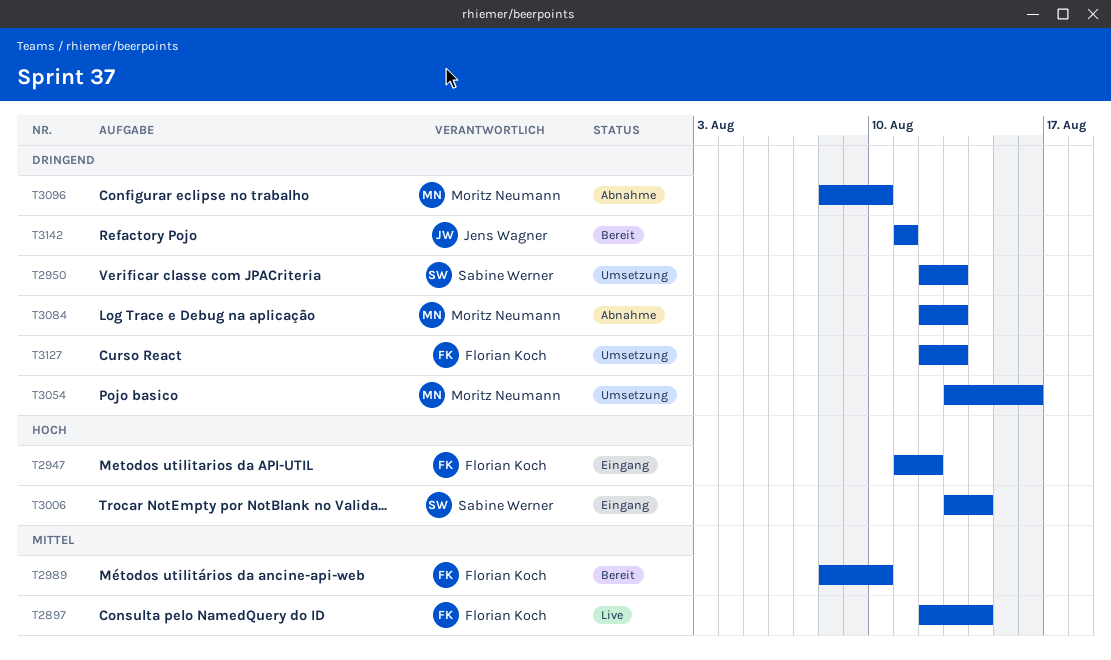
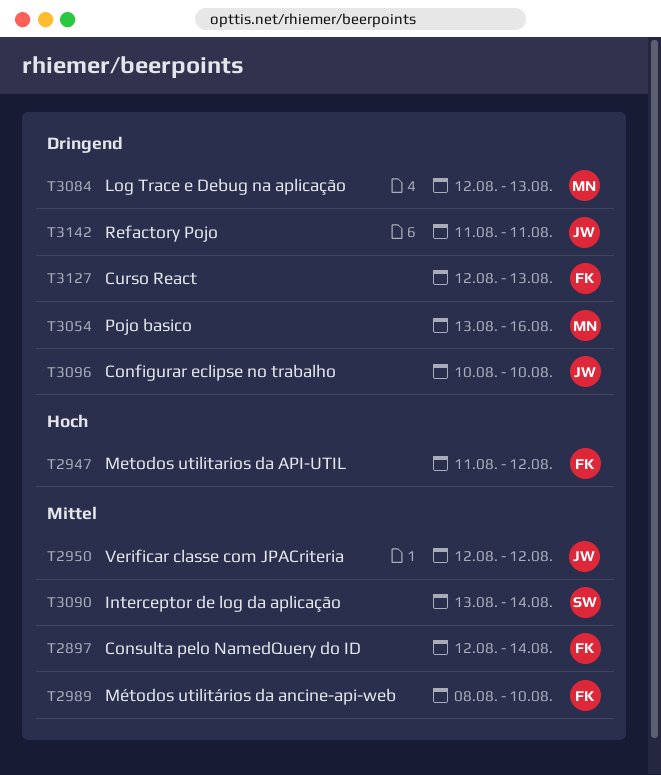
T2950, owner: Sabine Werner -> Jens Wagner
T2950, priority: Dringend -> Mittel
T2950, due: Aug 13 -> Aug 12
T3006: present -> none
T3090: none -> present
T3096, owner: Moritz Neumann -> Jens Wagner
T3096, start: Aug 8 -> Aug 10

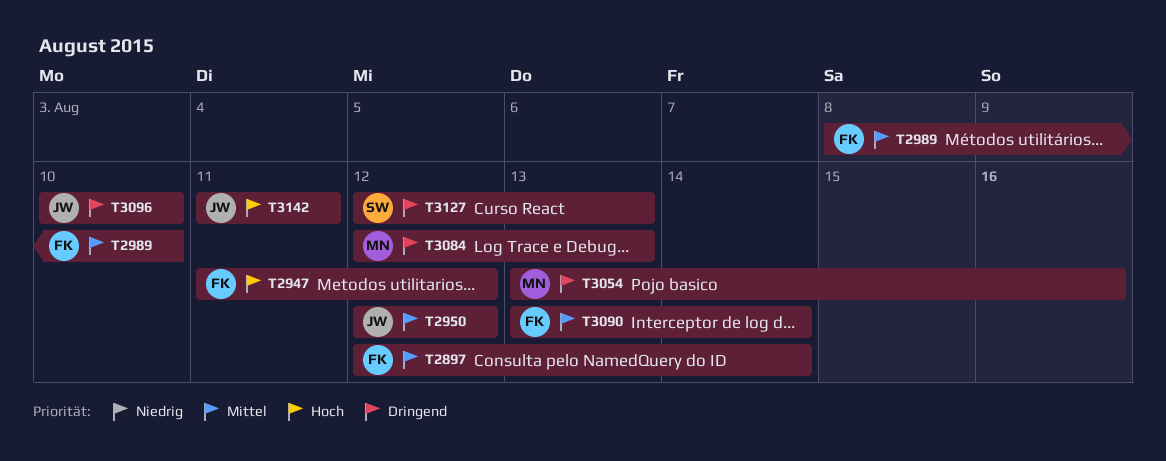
T3090, owner: SW -> FK
T3127, owner: FK -> SW
T3142, priority: Dringend -> Hoch

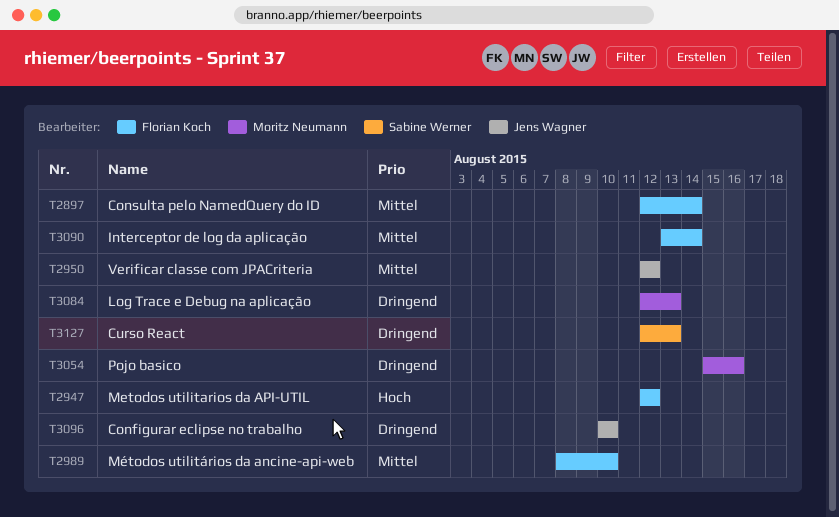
T2947, start: Aug 11 -> Aug 12
T3054, start: Aug 13 -> Aug 15
T3142: present -> none

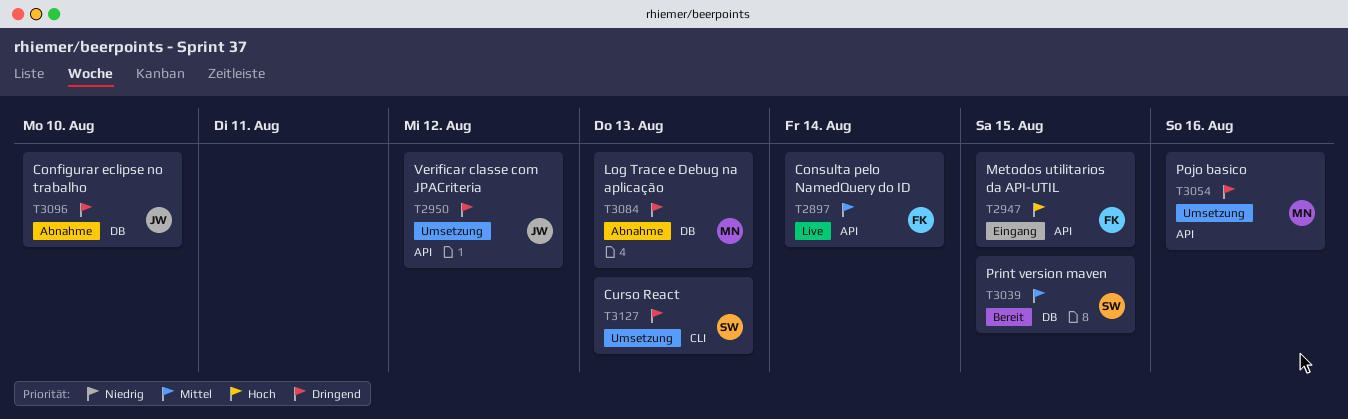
T2947, due: Aug 12 -> Aug 15
T2950, priority: Mittel -> Dringend
T2989: present -> none
T3039: none -> present
T3090: present -> none

